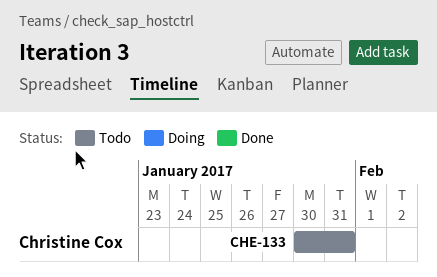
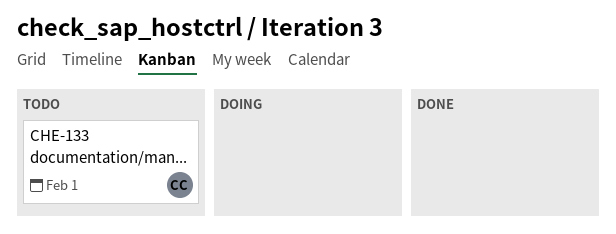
CHE-133, due: Jan 31 -> Feb 1

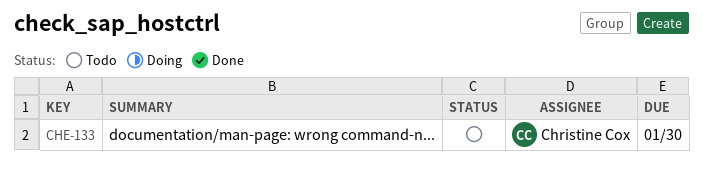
CHE-133, due: Feb 1 -> Jan 30

